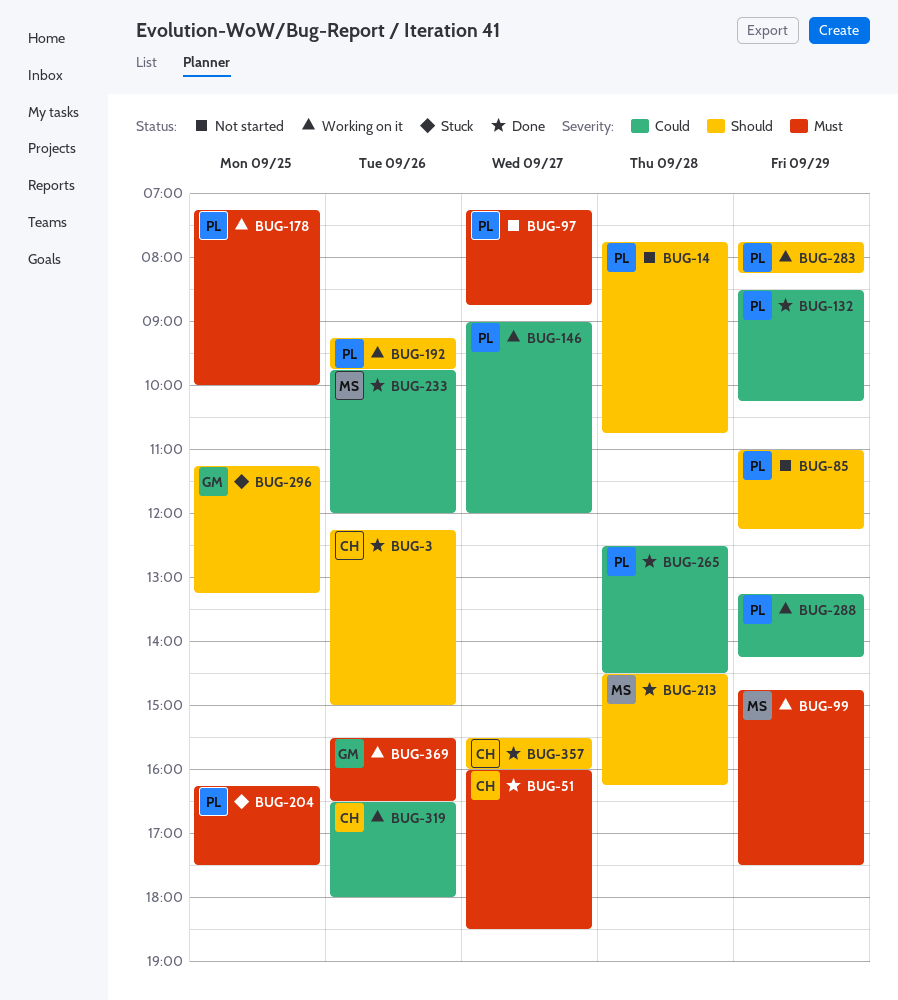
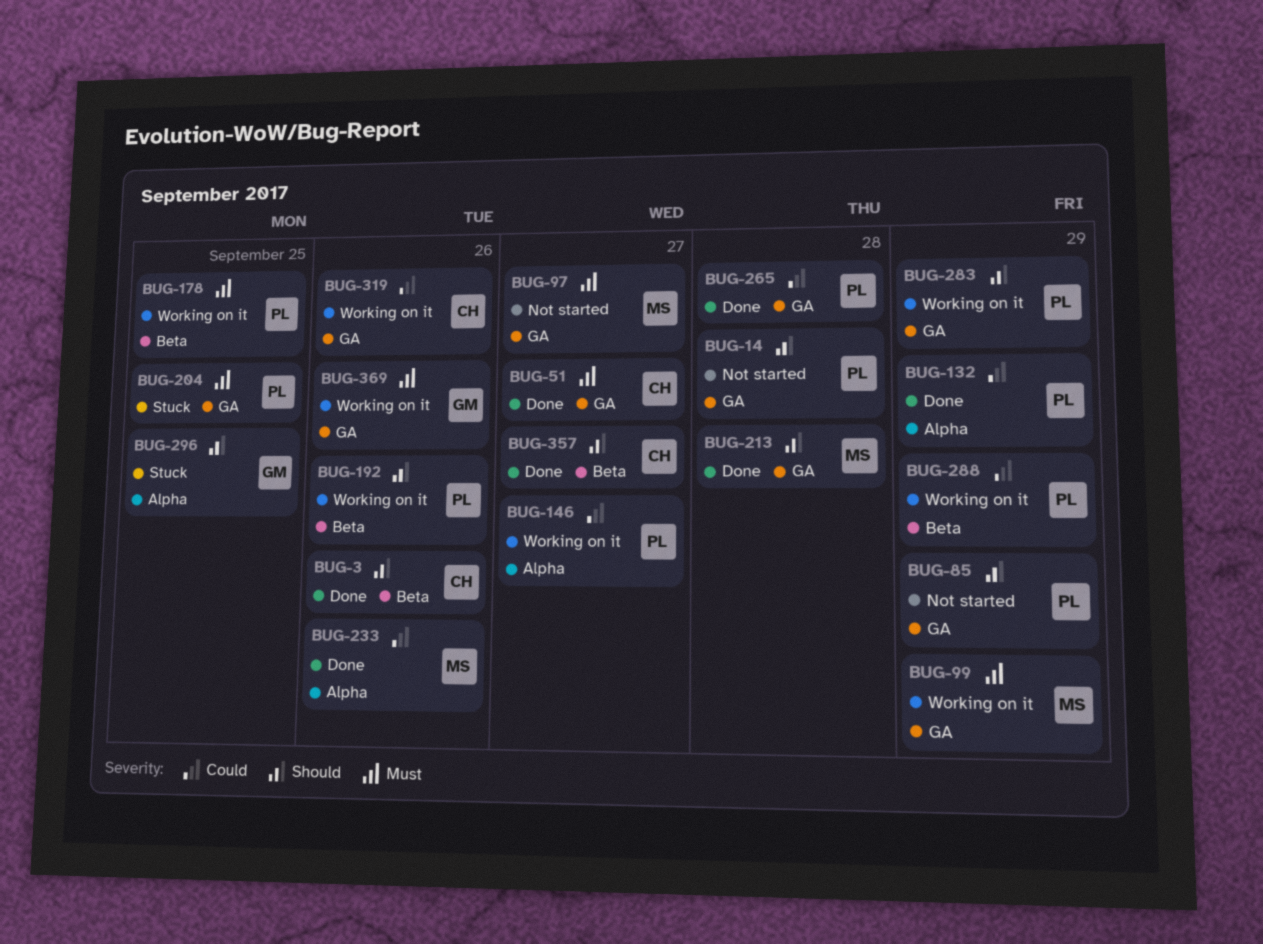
BUG-97, owner: PL -> MS

